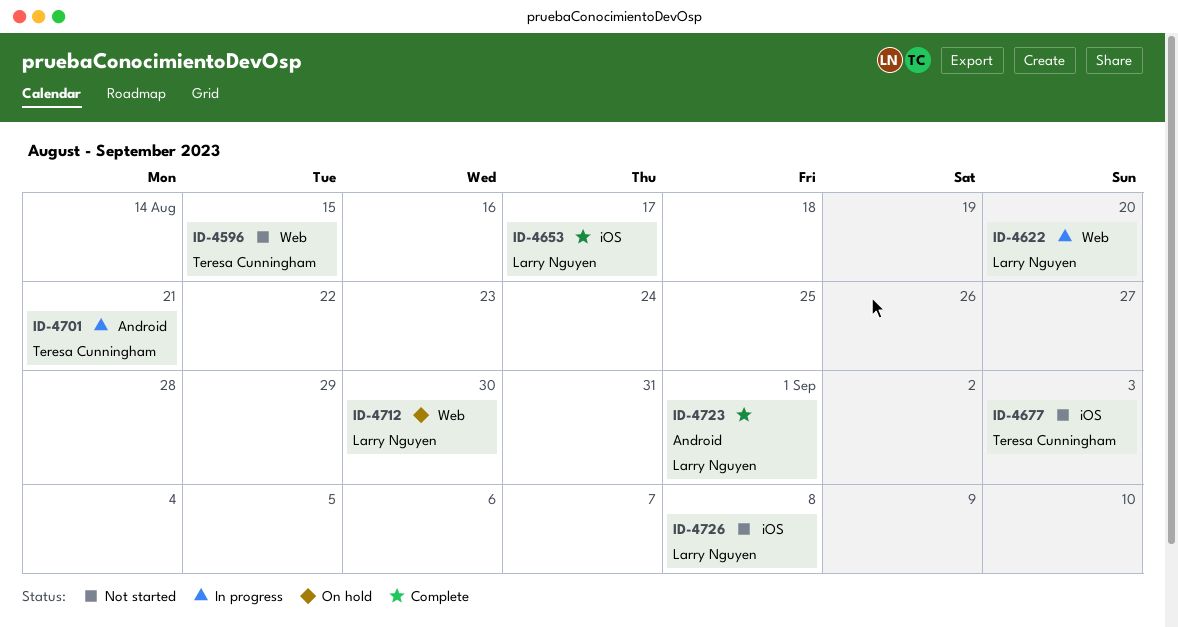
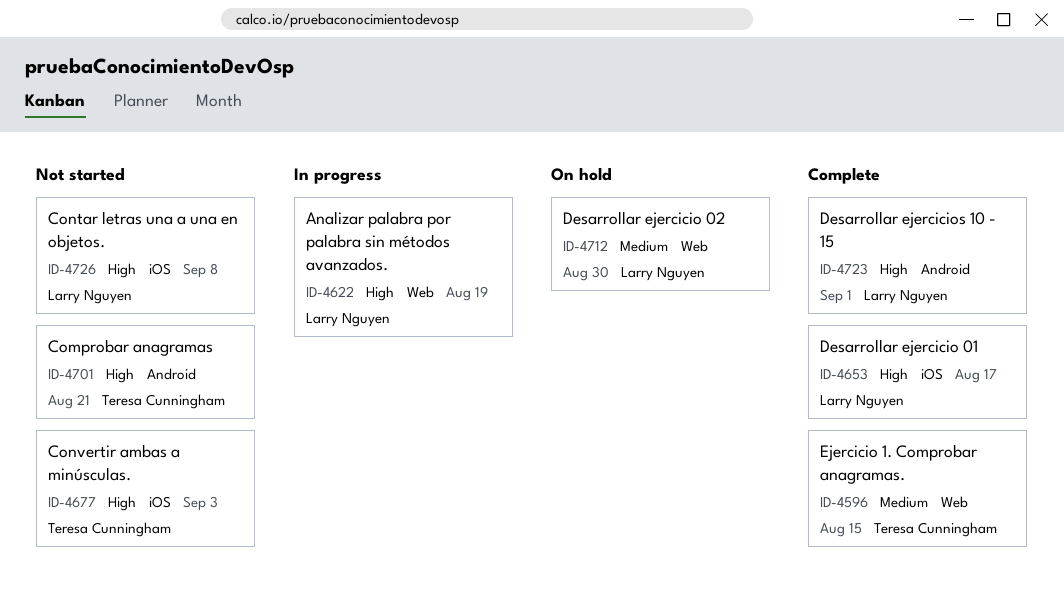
ID-4596, status: Not started -> Complete
ID-4622, due: Aug 20 -> Aug 19
ID-4701, status: In progress -> Not started

